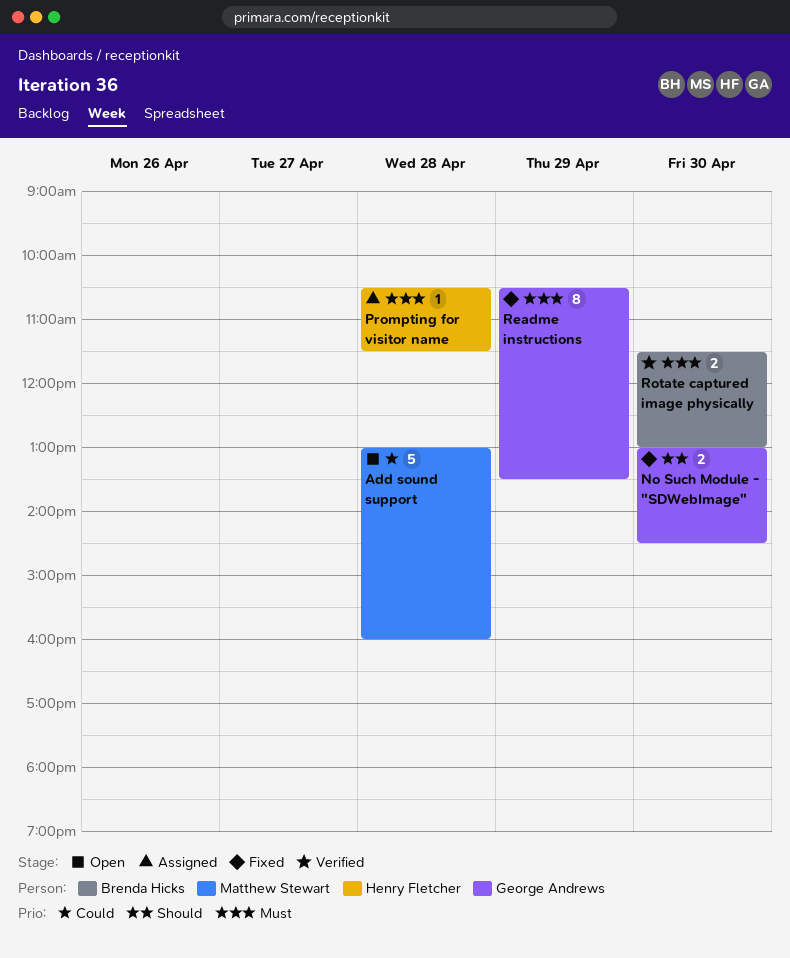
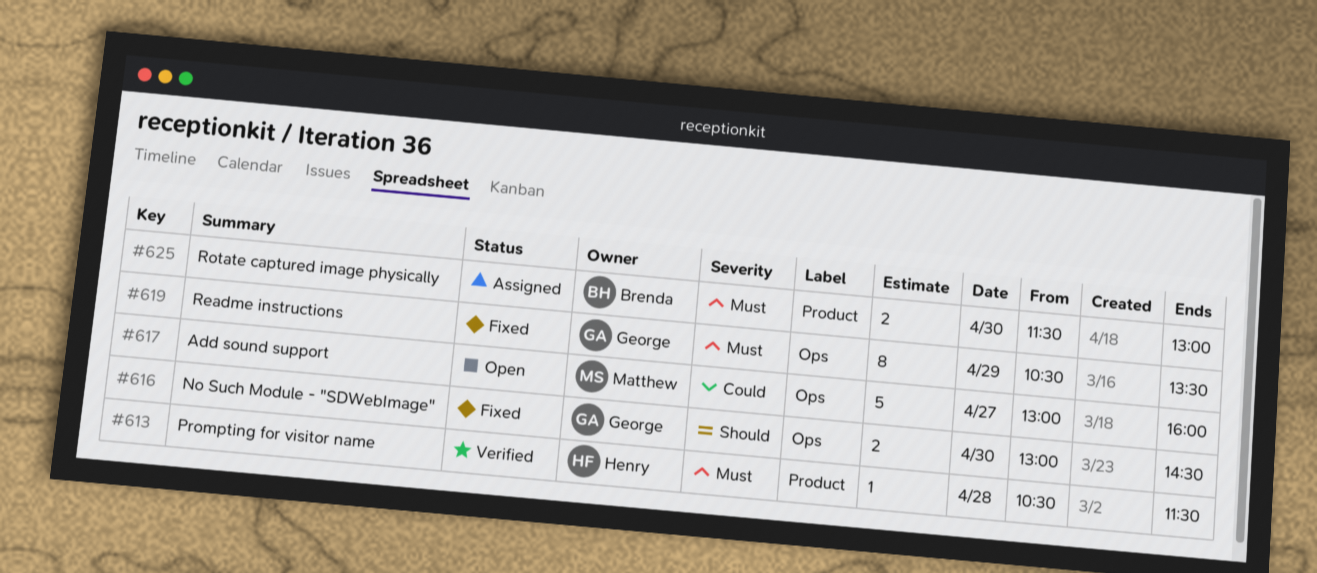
Add sound support, day: Apr 28 -> Apr 27
Prompting for visitor name, status: Assigned -> Verified
Rotate captured image physically, status: Verified -> Assigned

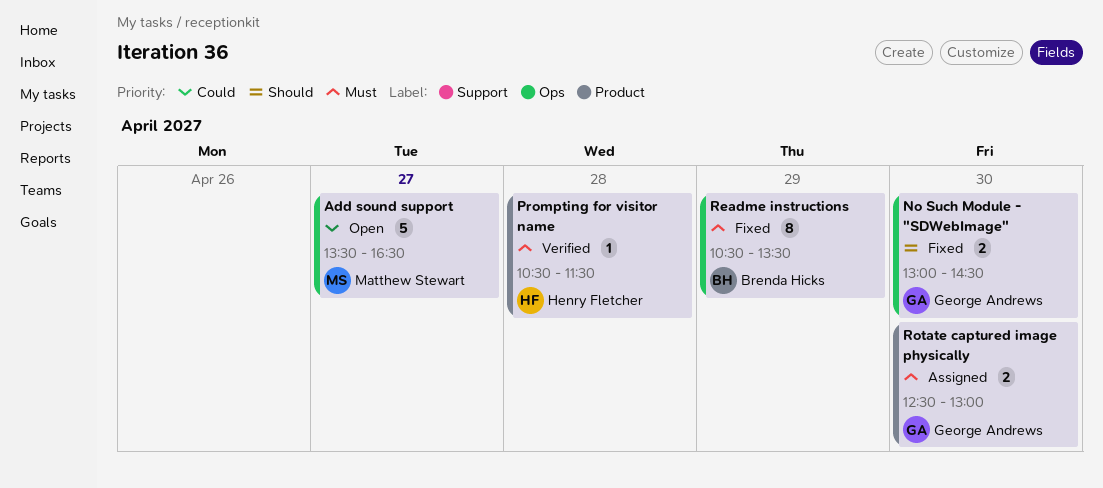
Add sound support, begins: 13:00 -> 13:30
Add sound support, ends: 16:00 -> 16:30
Readme instructions, owner: George Andrews -> Brenda Hicks
Rotate captured image physically, owner: Brenda Hicks -> George Andrews
Rotate captured image physically, begins: 11:30 -> 12:30

